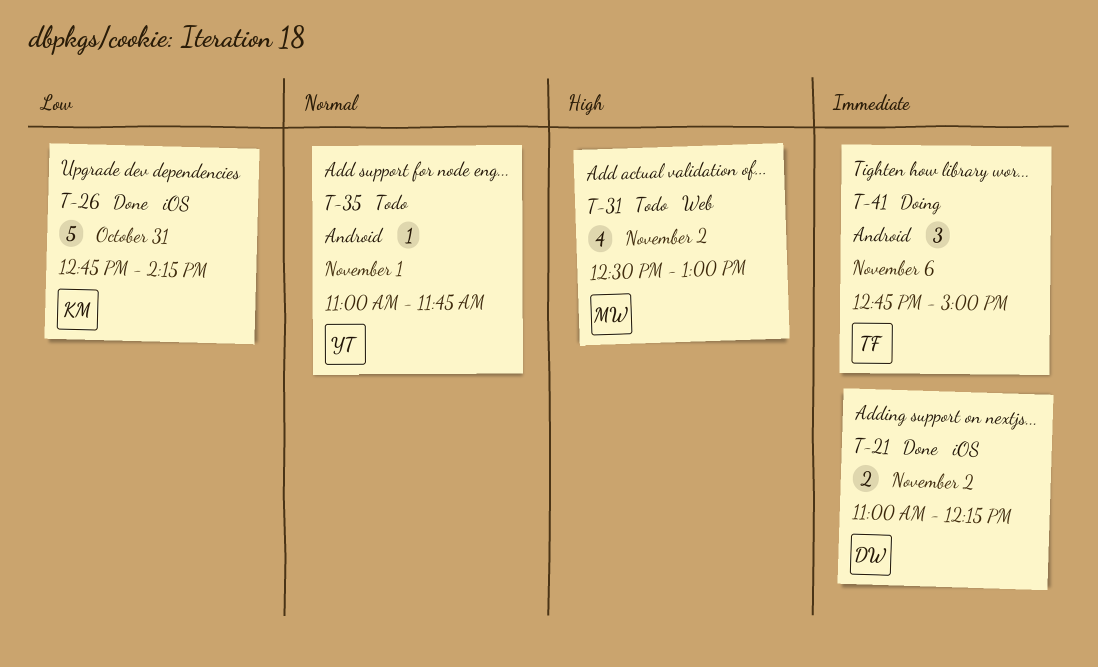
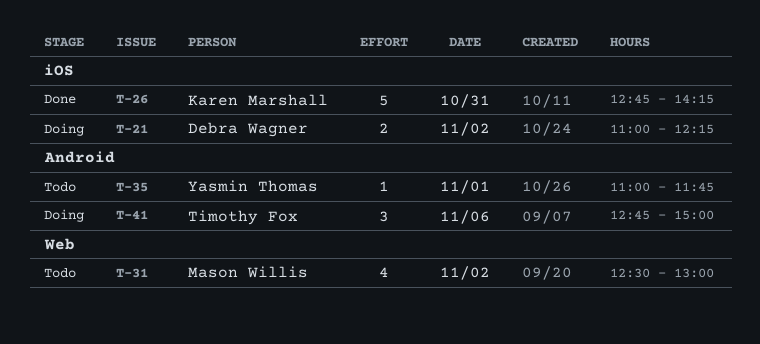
T-21, status: Done -> Doing

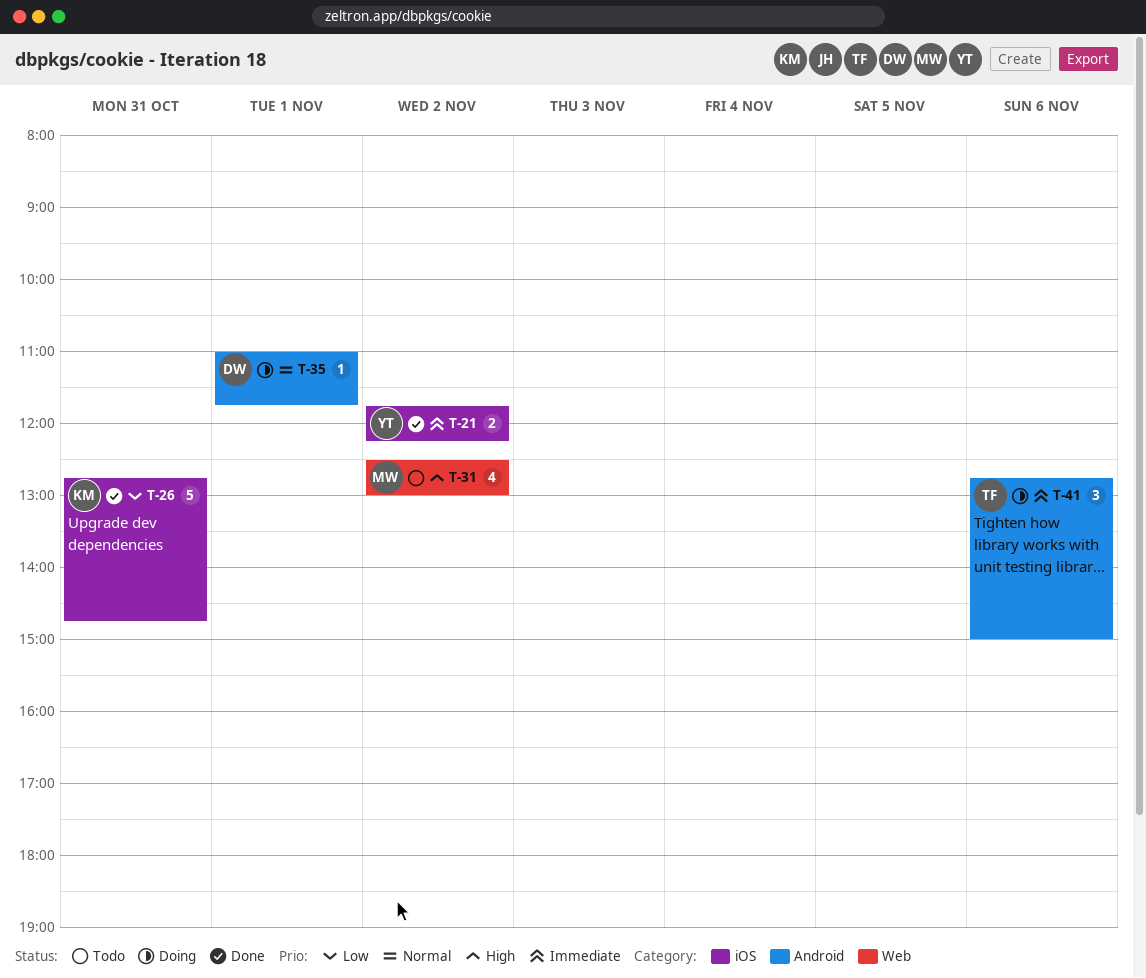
T-21, status: Doing -> Done
T-21, owner: Debra Wagner -> Yasmin Thomas
T-21, begins: 11:00 -> 11:45
T-26, ends: 14:15 -> 14:45
T-35, status: Todo -> Doing
T-35, owner: Yasmin Thomas -> Debra Wagner

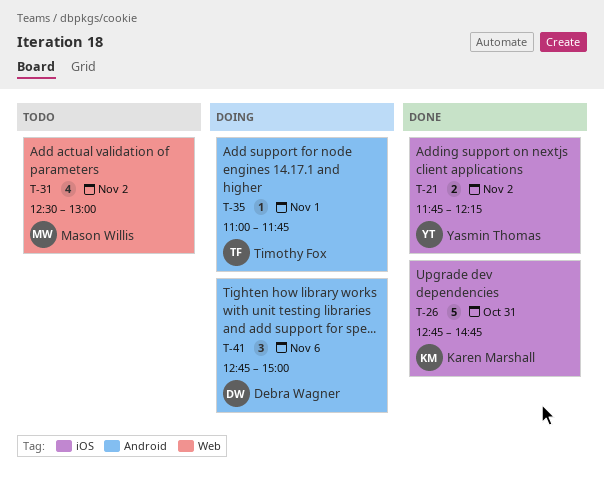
T-35, owner: Debra Wagner -> Timothy Fox
T-41, owner: Timothy Fox -> Debra Wagner

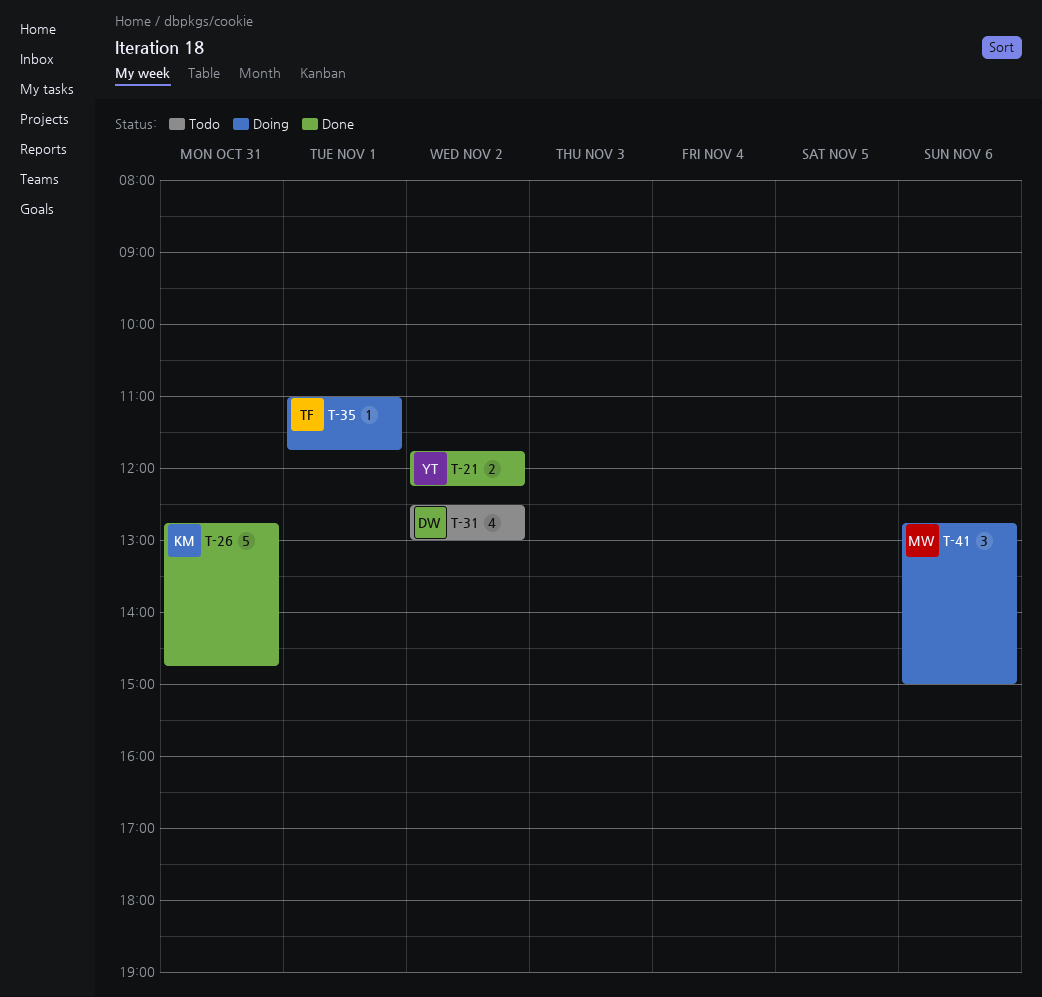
T-31, owner: Mason Willis -> Debra Wagner
T-41, owner: Debra Wagner -> Mason Willis

